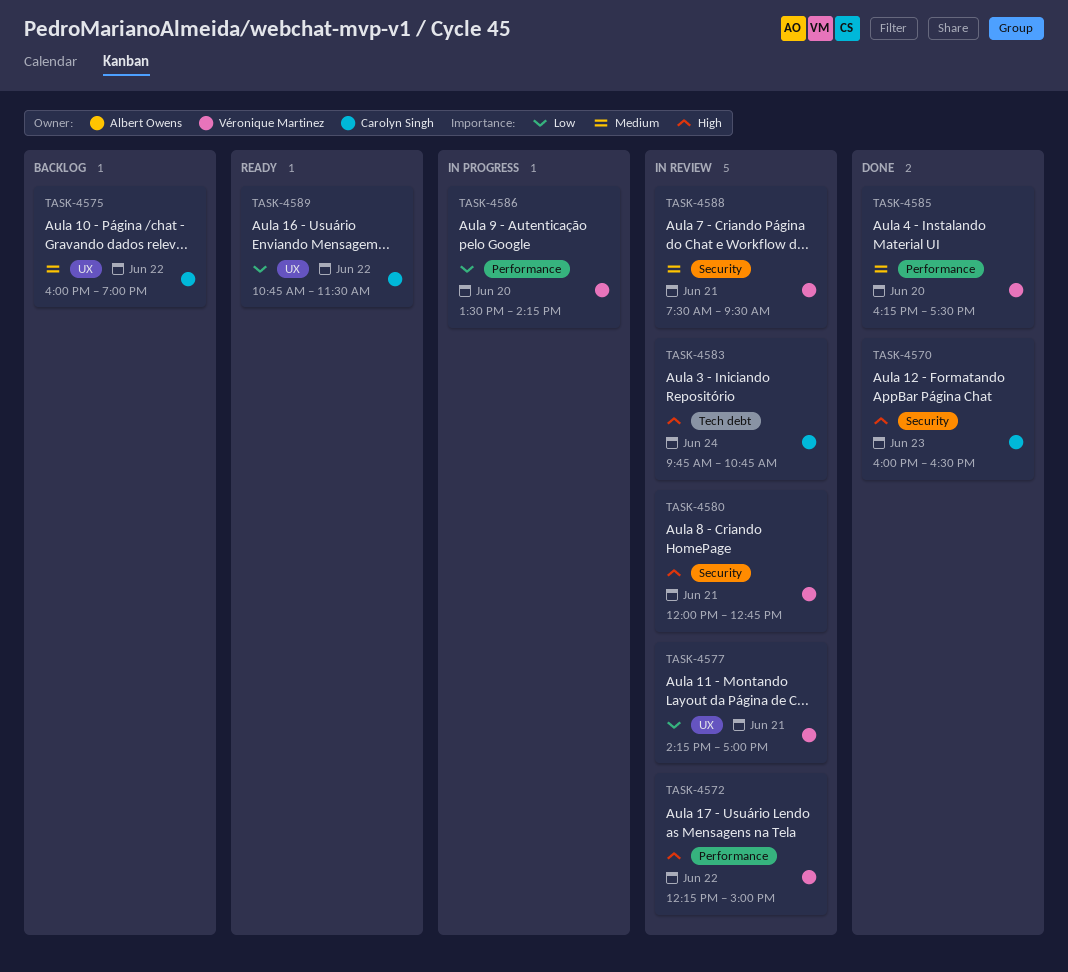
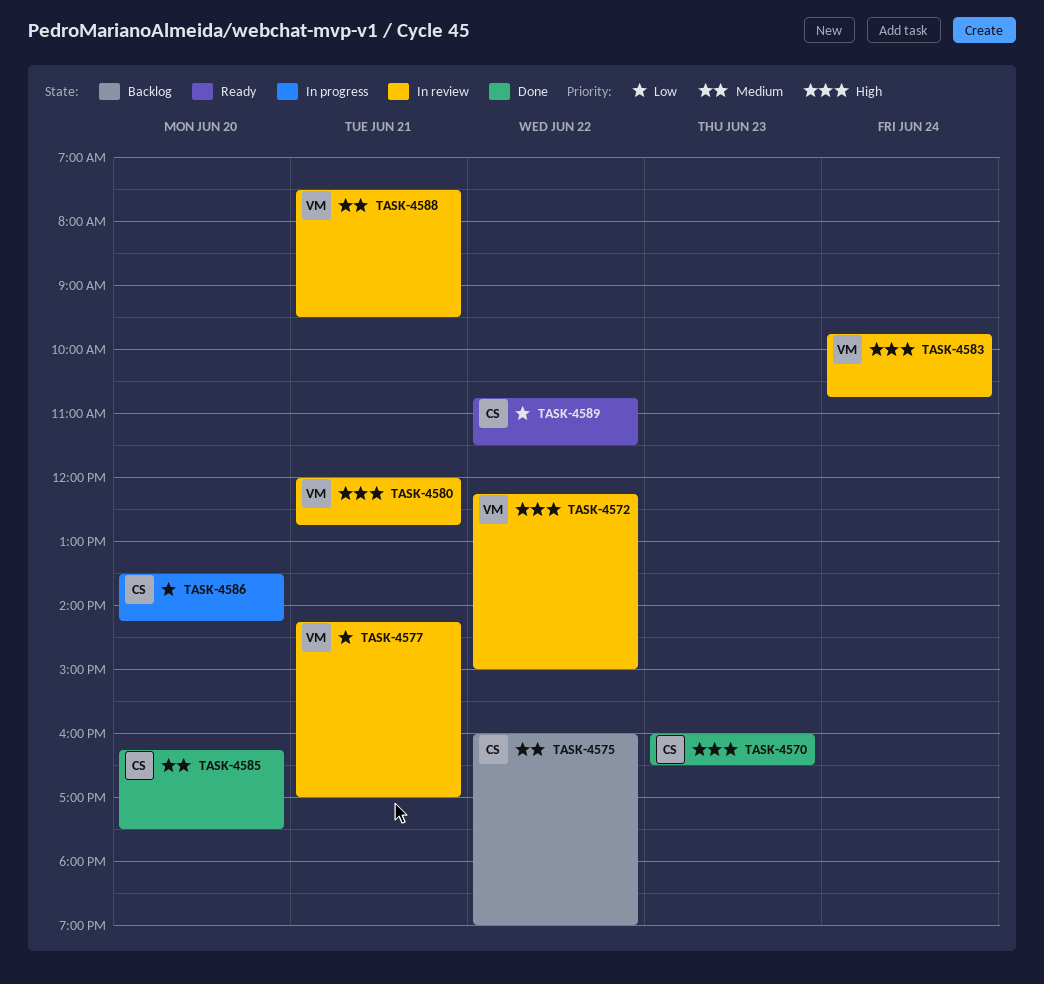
TASK-4583, owner: Carolyn Singh -> Véronique Martinez
TASK-4585, owner: Véronique Martinez -> Carolyn Singh
TASK-4586, owner: Véronique Martinez -> Carolyn Singh

